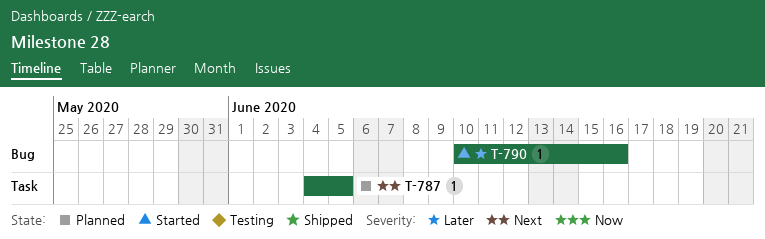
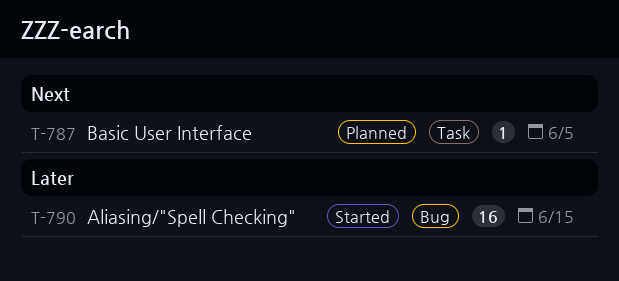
T-790, estimate: 1 -> 16
T-790, due: Jun 16 -> Jun 15

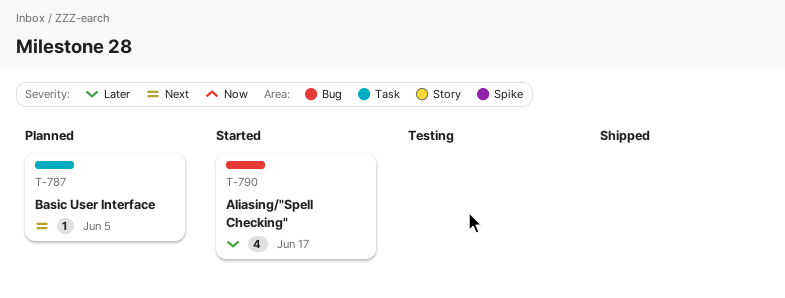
T-790, estimate: 16 -> 4
T-790, due: Jun 15 -> Jun 17

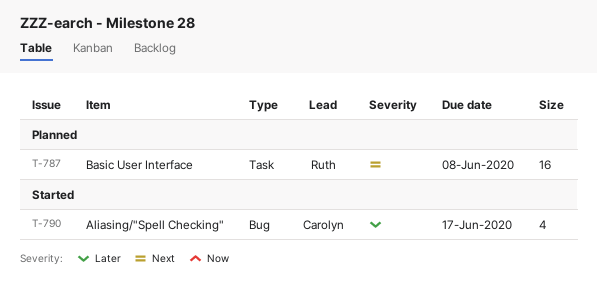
T-787, estimate: 1 -> 16
T-787, due: Jun 5 -> Jun 8

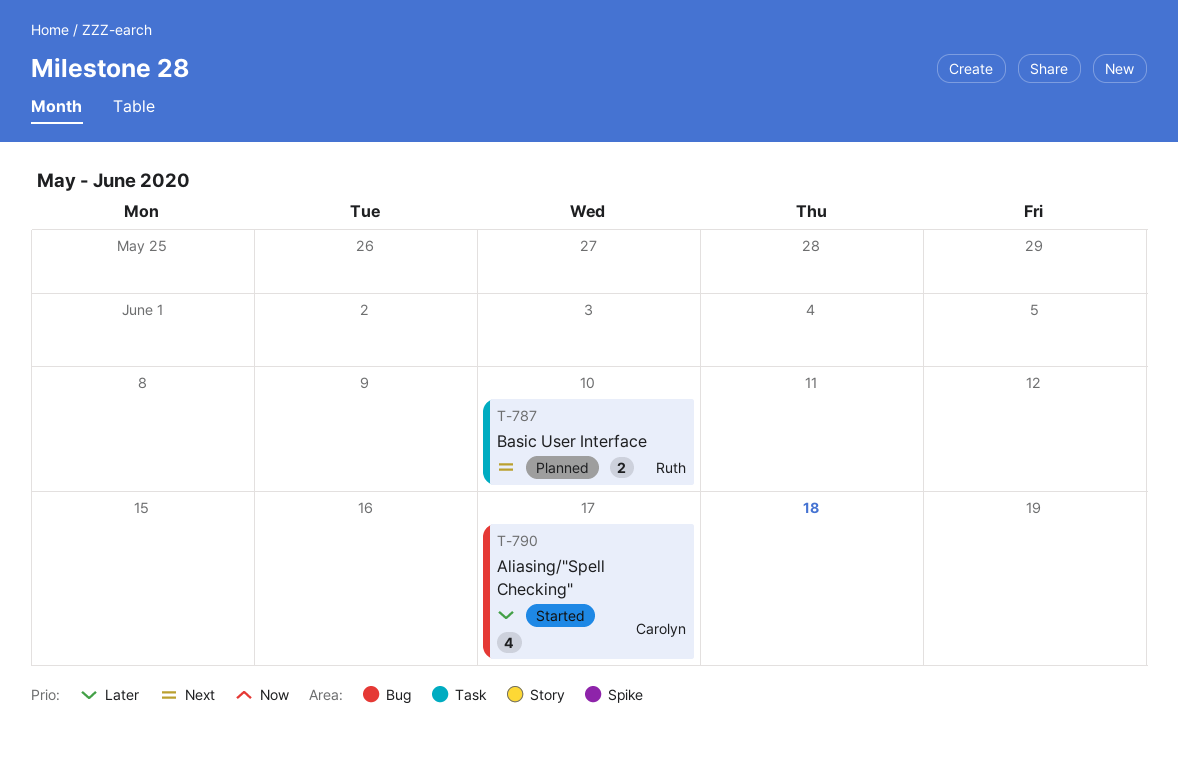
T-787, estimate: 16 -> 2
T-787, due: Jun 8 -> Jun 10

